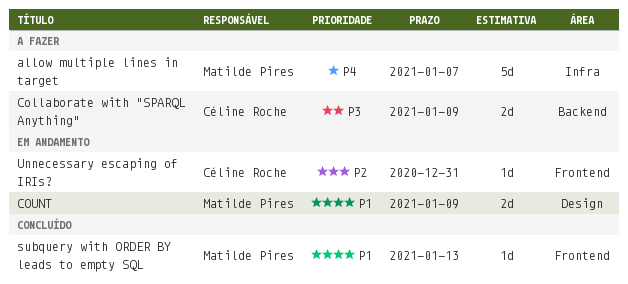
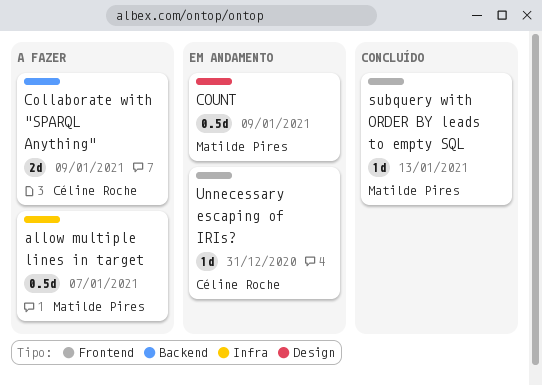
allow multiple lines in target, estimate: 5d -> 0.5d
COUNT, estimate: 2d -> 0.5d

